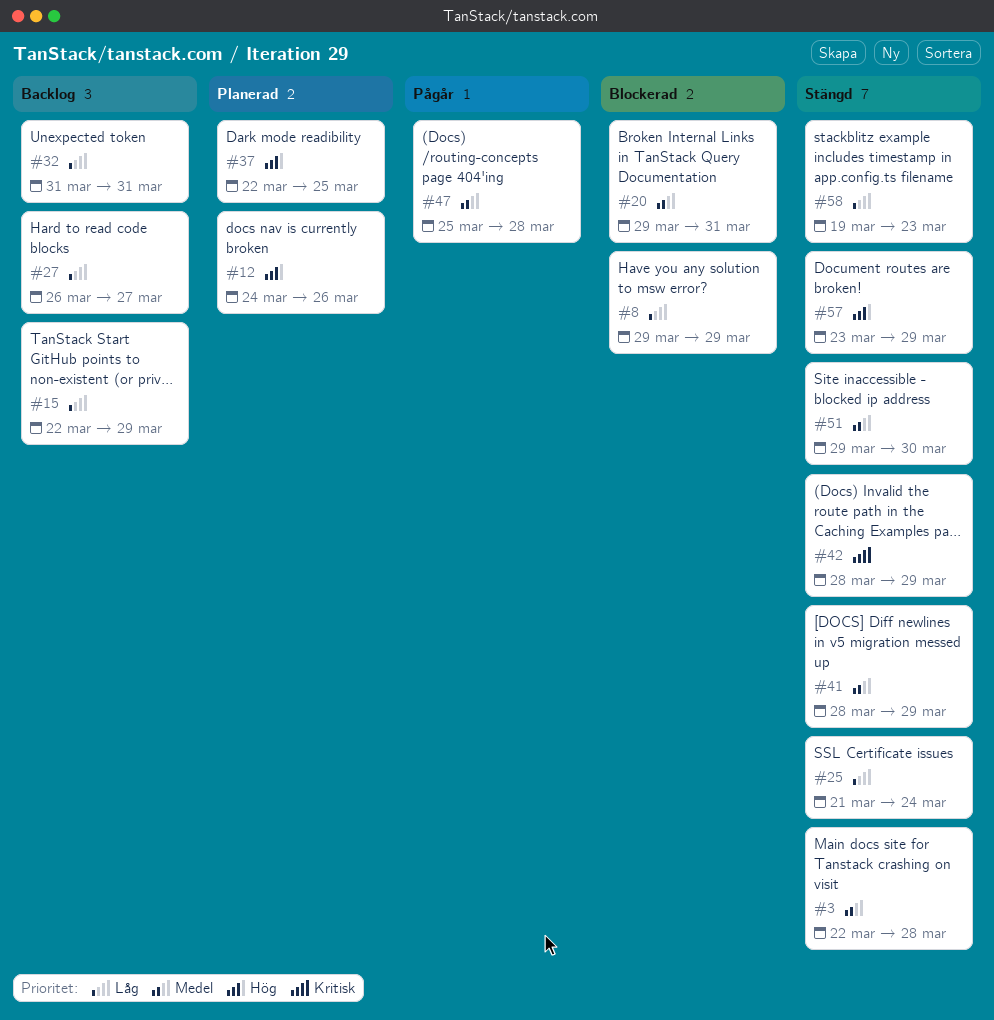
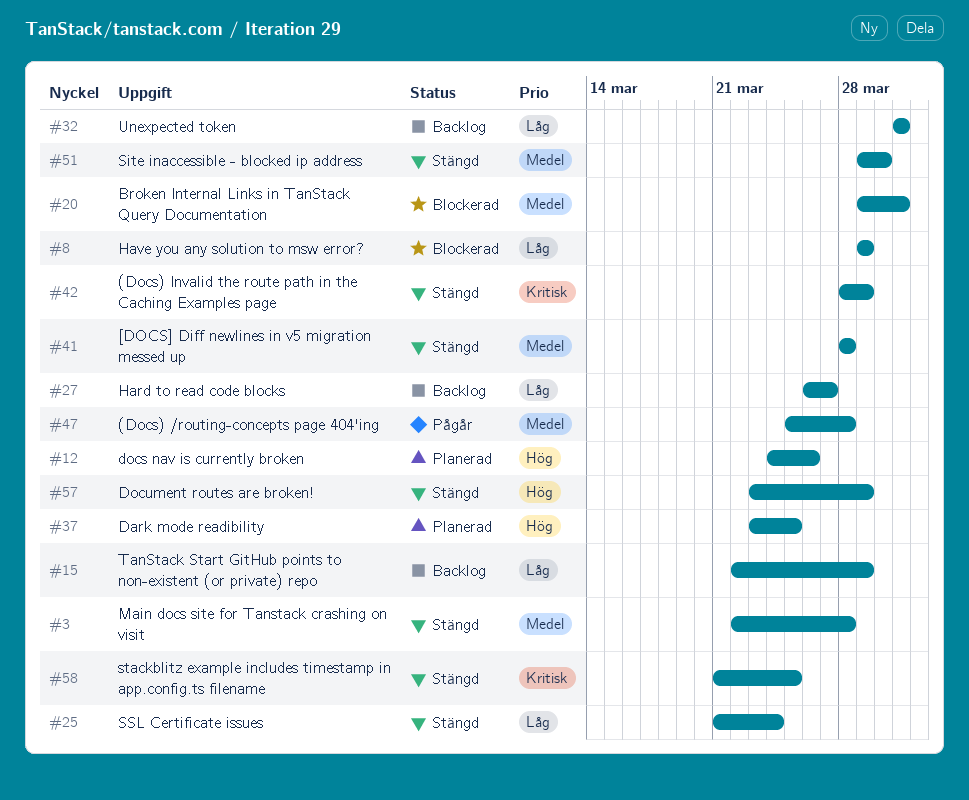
#37, start: Mar 22 -> Mar 23
#41, due: Mar 29 -> Mar 28
#58, priority: Låg -> Kritisk
#58, start: Mar 19 -> Mar 21
#58, due: Mar 23 -> Mar 25

